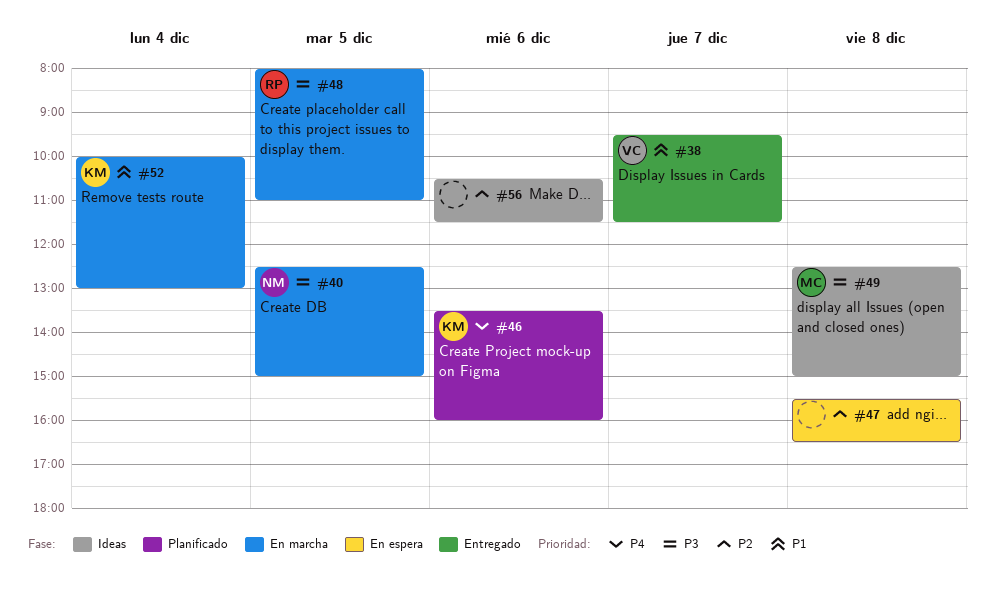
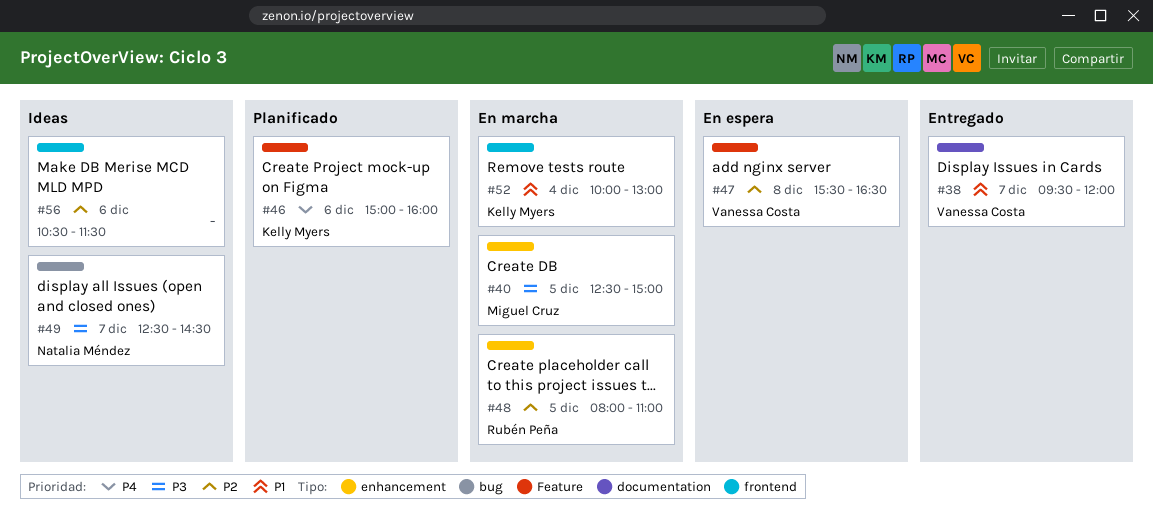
#38, ends: 11:30 -> 12:00
#40, owner: Natalia Méndez -> Miguel Cruz
#46, begins: 13:30 -> 15:00
#47, owner: none -> Vanessa Costa
#48, priority: P3 -> P2
#49, owner: Miguel Cruz -> Natalia Méndez
#49, day: Dec 8 -> Dec 7
#49, ends: 15:00 -> 14:30

